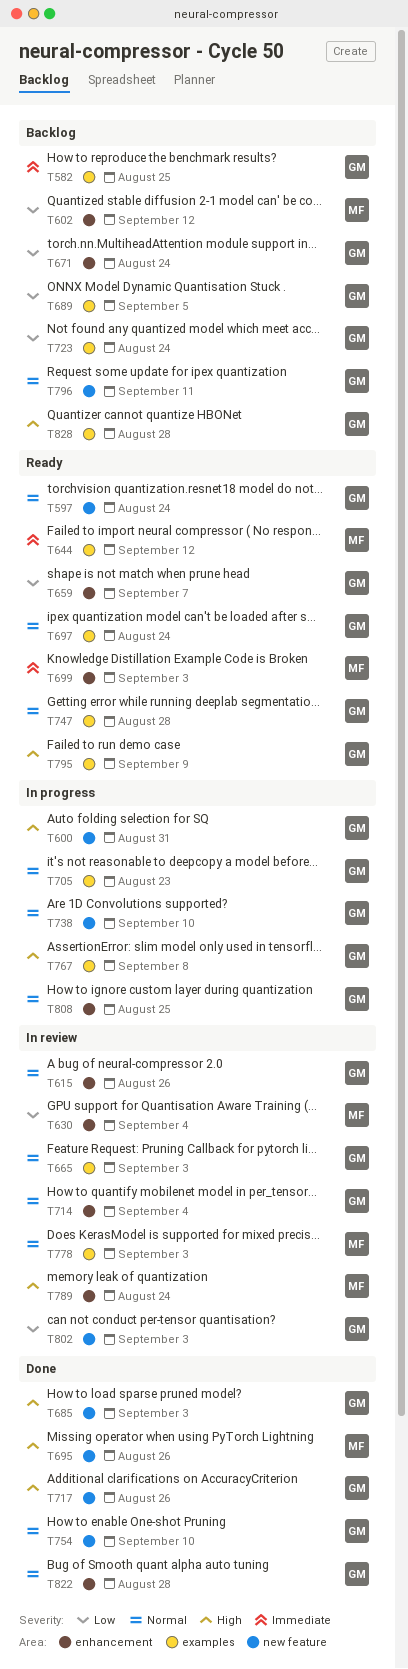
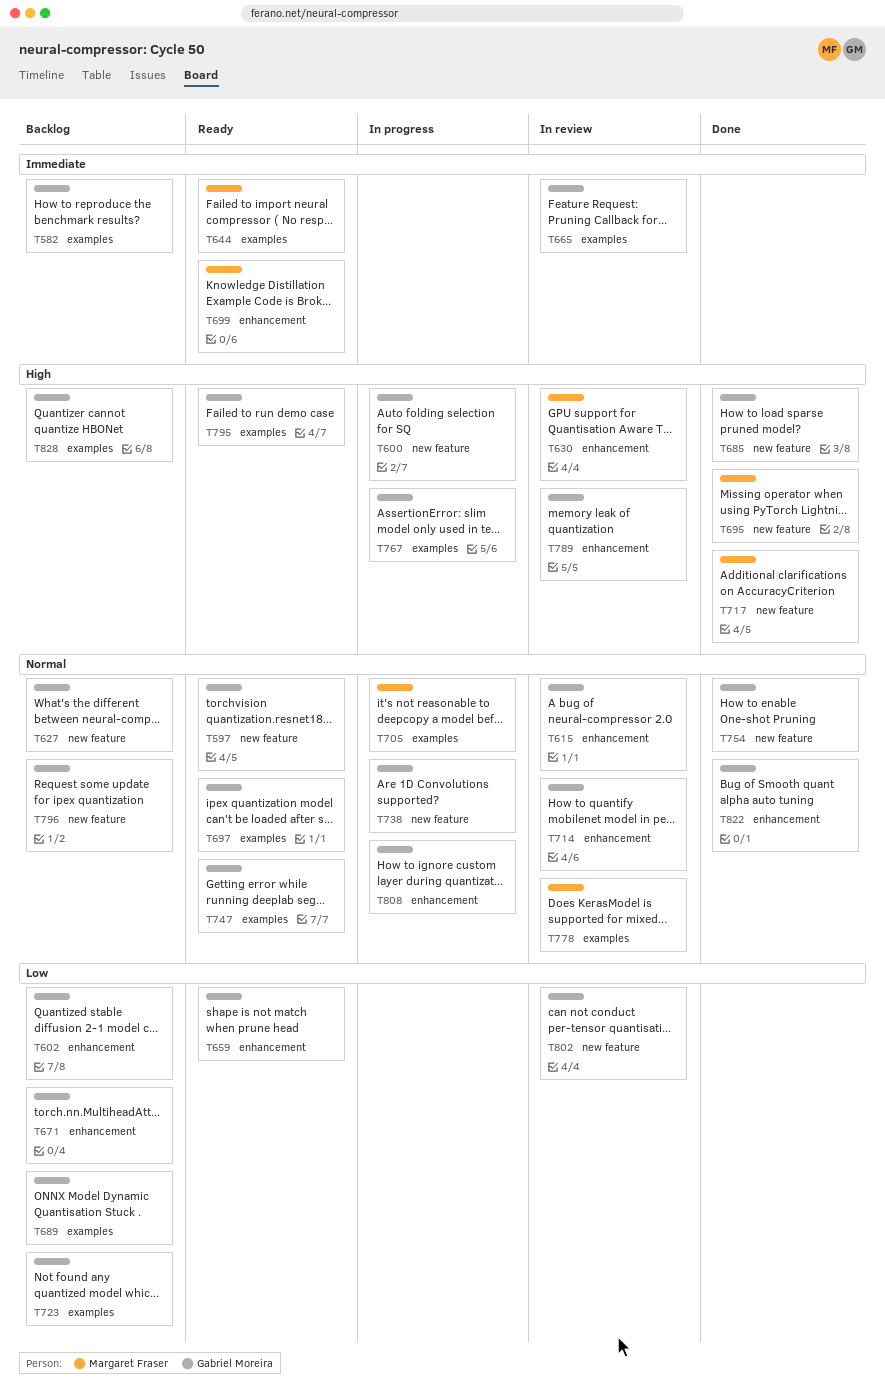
T602, owner: Margaret Fraser -> Gabriel Moreira
T627: none -> present
T630, priority: Low -> High
T665, priority: Normal -> Immediate
T705, owner: Gabriel Moreira -> Margaret Fraser
T717, owner: Gabriel Moreira -> Margaret Fraser
T789, owner: Margaret Fraser -> Gabriel Moreira

